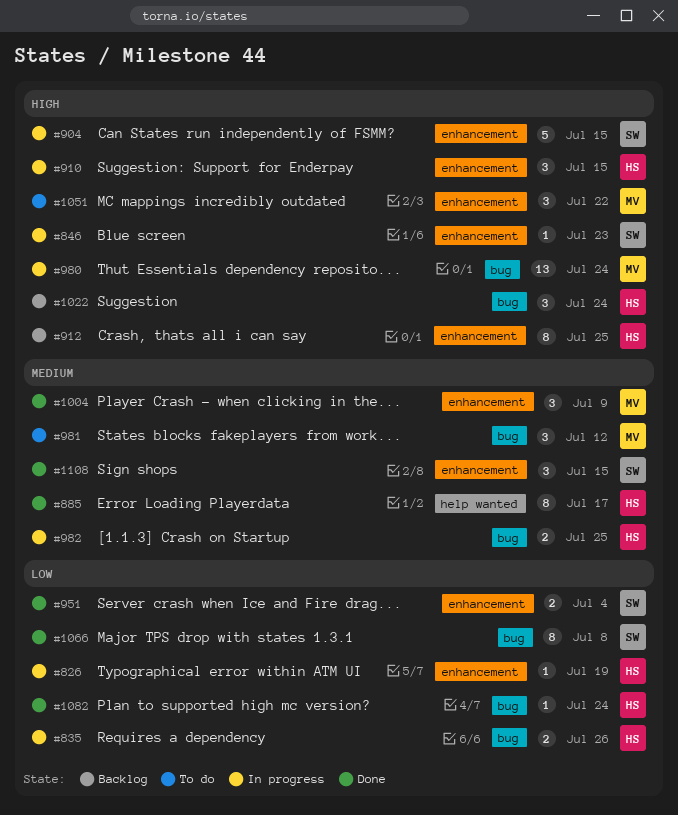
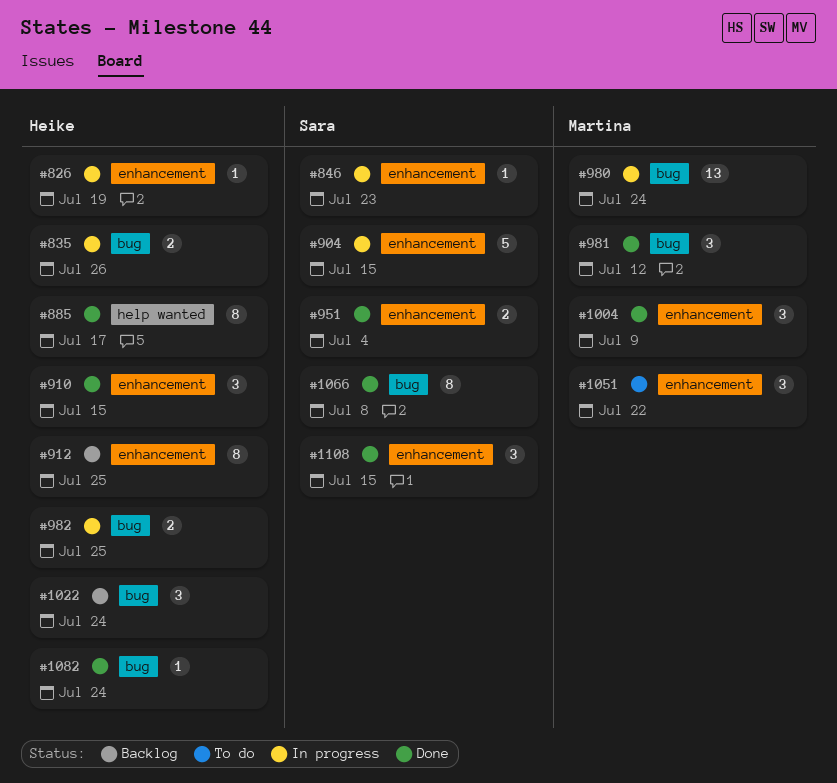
#910, status: In progress -> Done
#981, status: To do -> Done

